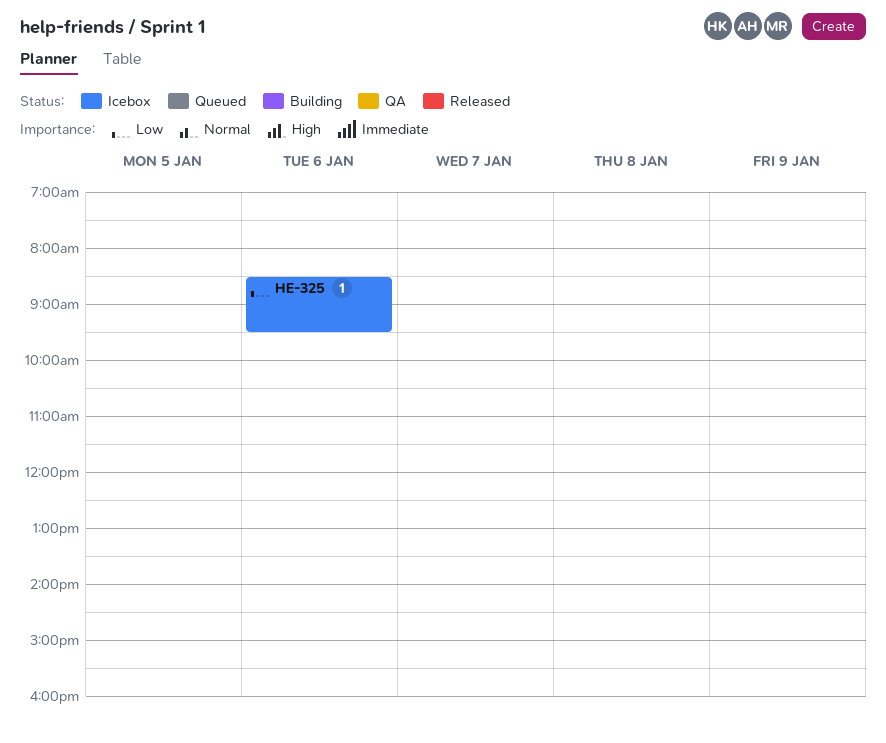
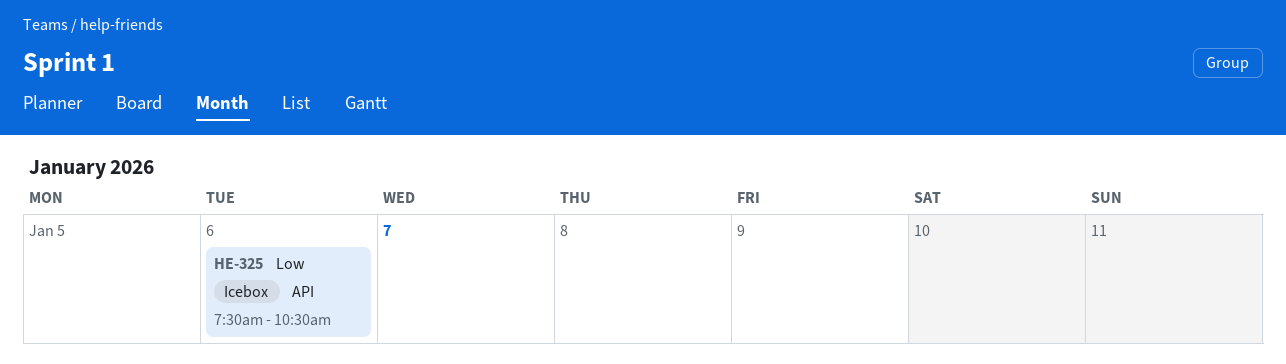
HE-325, begins: 08:30 -> 07:30
HE-325, ends: 09:30 -> 10:30

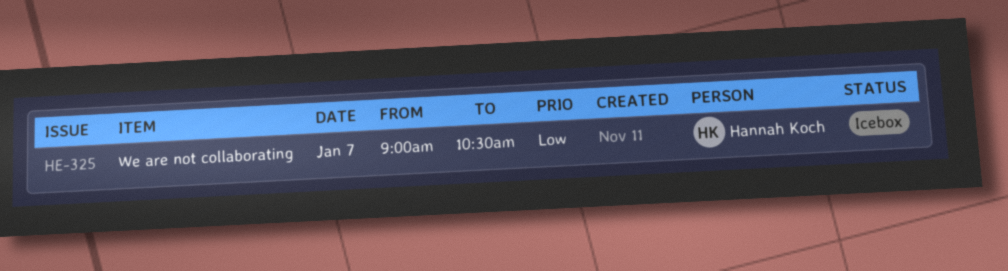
HE-325, day: Jan 6 -> Jan 7
HE-325, begins: 07:30 -> 09:00

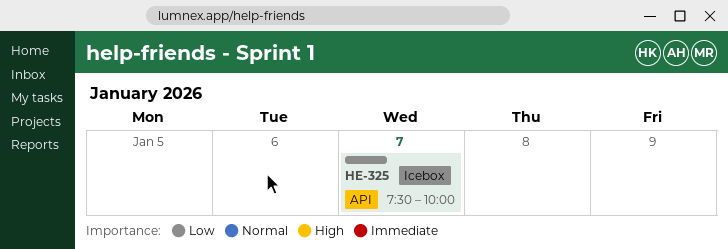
HE-325, begins: 09:00 -> 07:30
HE-325, ends: 10:30 -> 10:00

